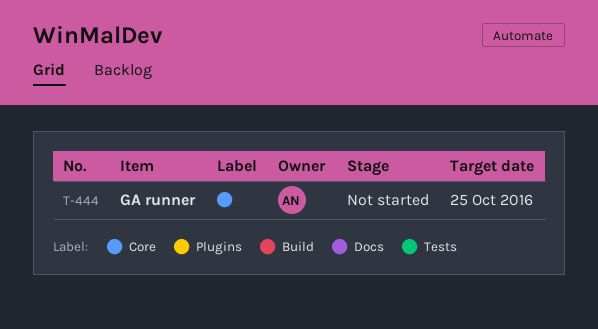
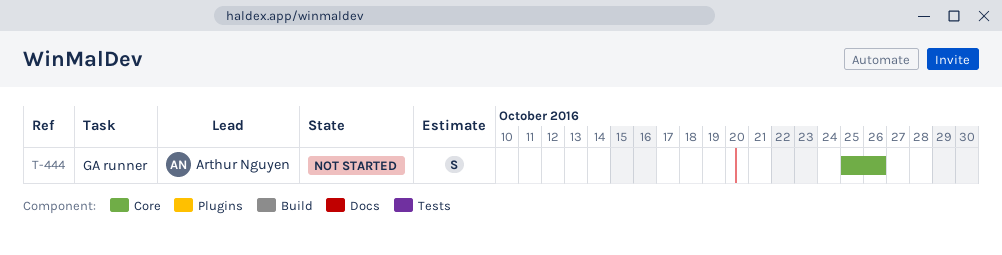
T-444, due: Oct 25 -> Oct 26

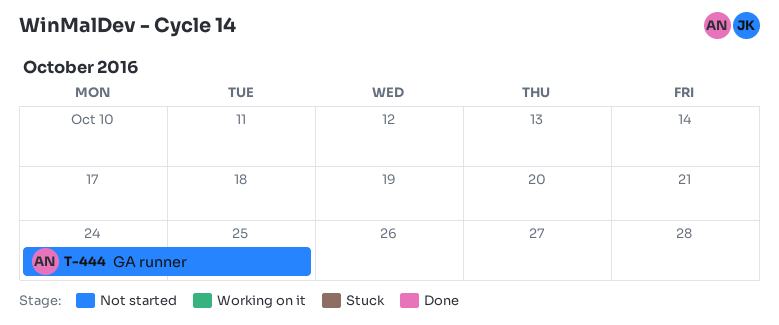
T-444, start: Oct 25 -> Oct 24
T-444, due: Oct 26 -> Oct 25

